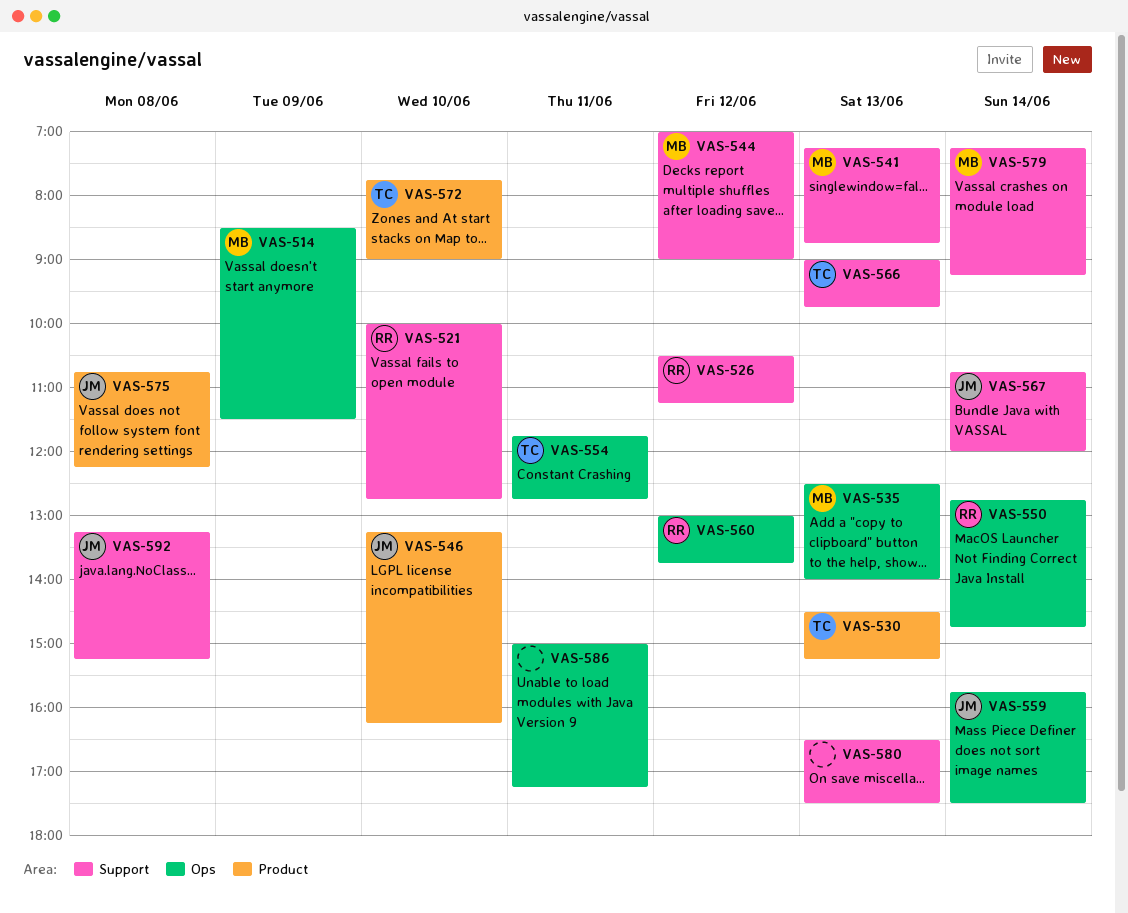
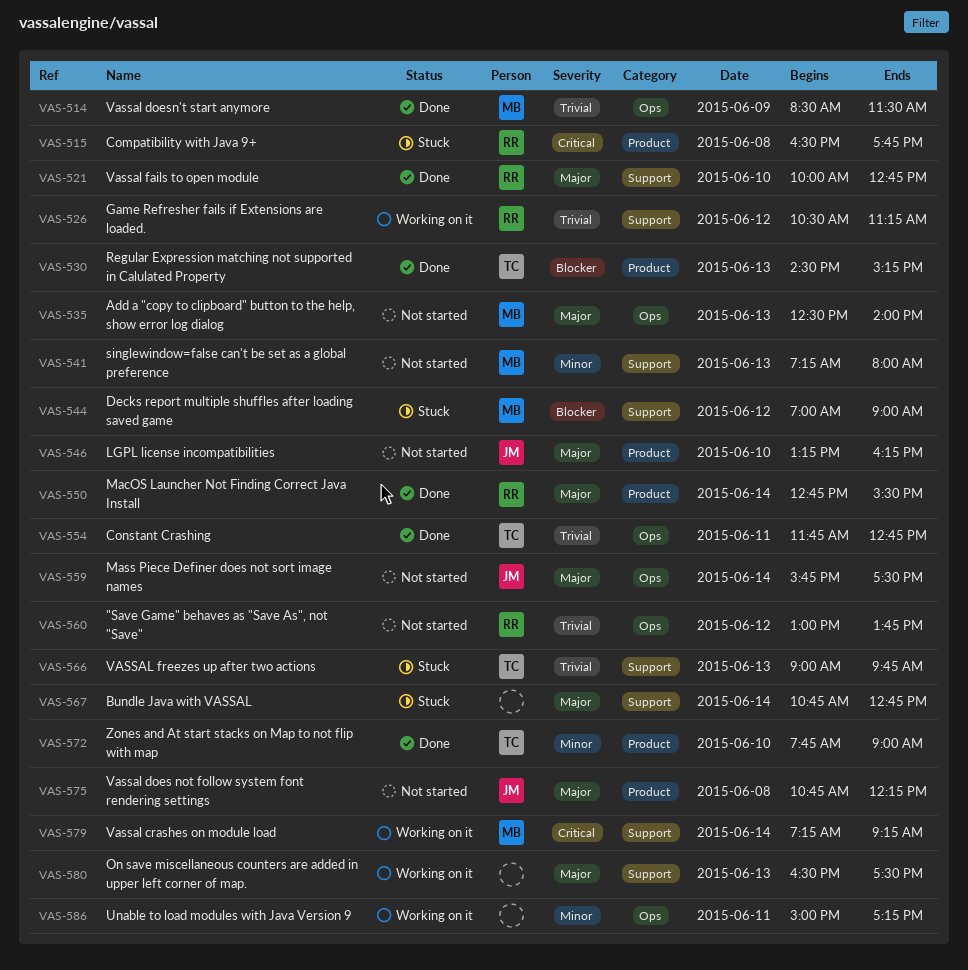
VAS-515: none -> present
VAS-541, ends: 08:45 -> 08:00
VAS-550, label: Ops -> Product
VAS-550, ends: 14:45 -> 15:30
VAS-567, owner: JM -> none
VAS-567, ends: 12:00 -> 12:45
VAS-592: present -> none

